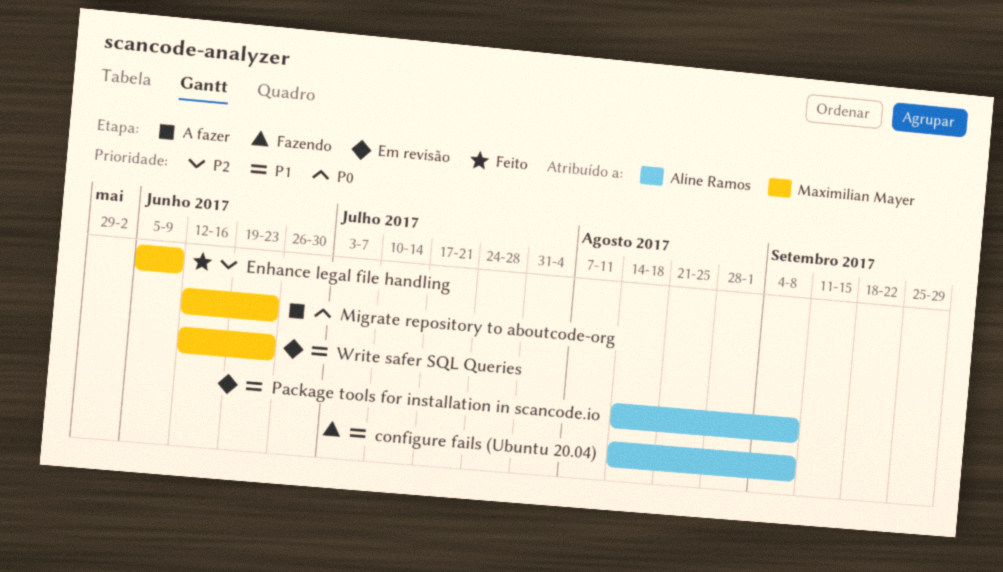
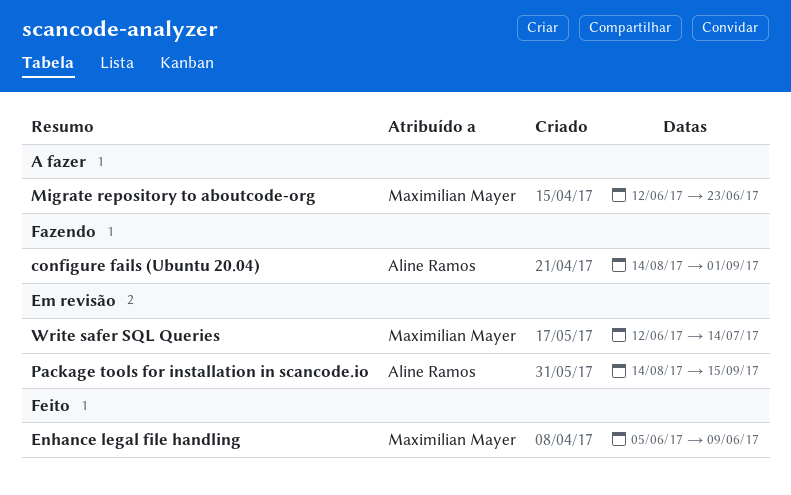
configure fails (Ubuntu 20.04), due: Sep 8 -> Sep 1
Package tools for installation in scancode.io, due: Sep 8 -> Sep 15
Write safer SQL Queries, due: Jun 23 -> Jul 14

